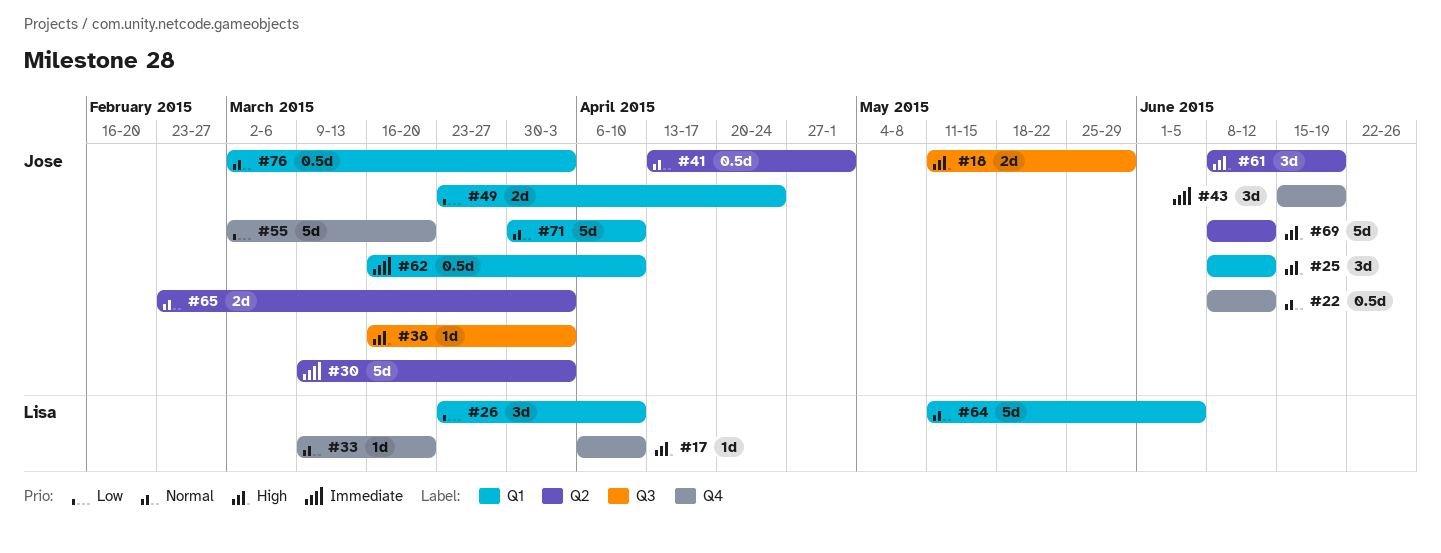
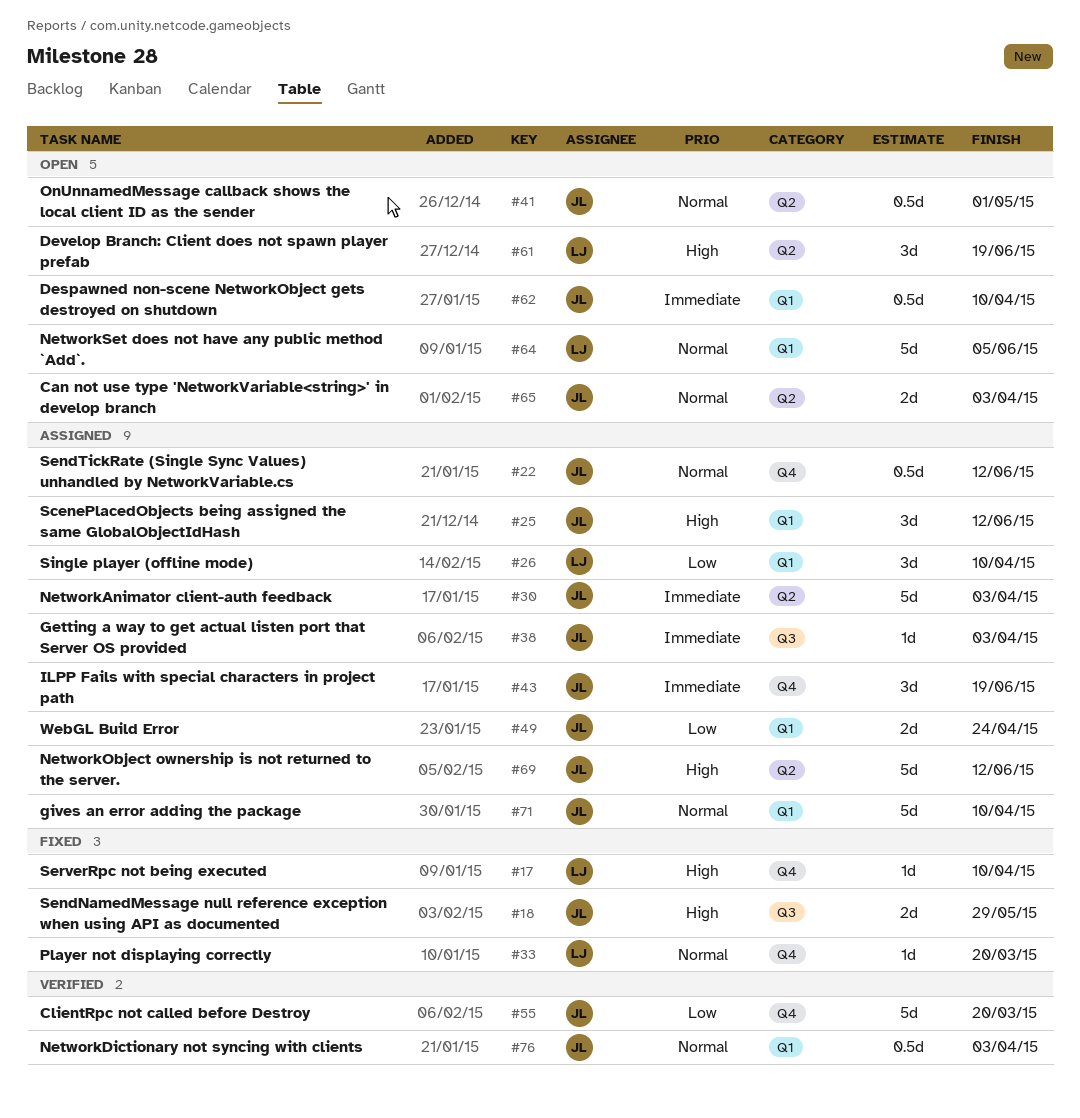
#38, priority: High -> Immediate
#61, owner: Jose -> Lisa

